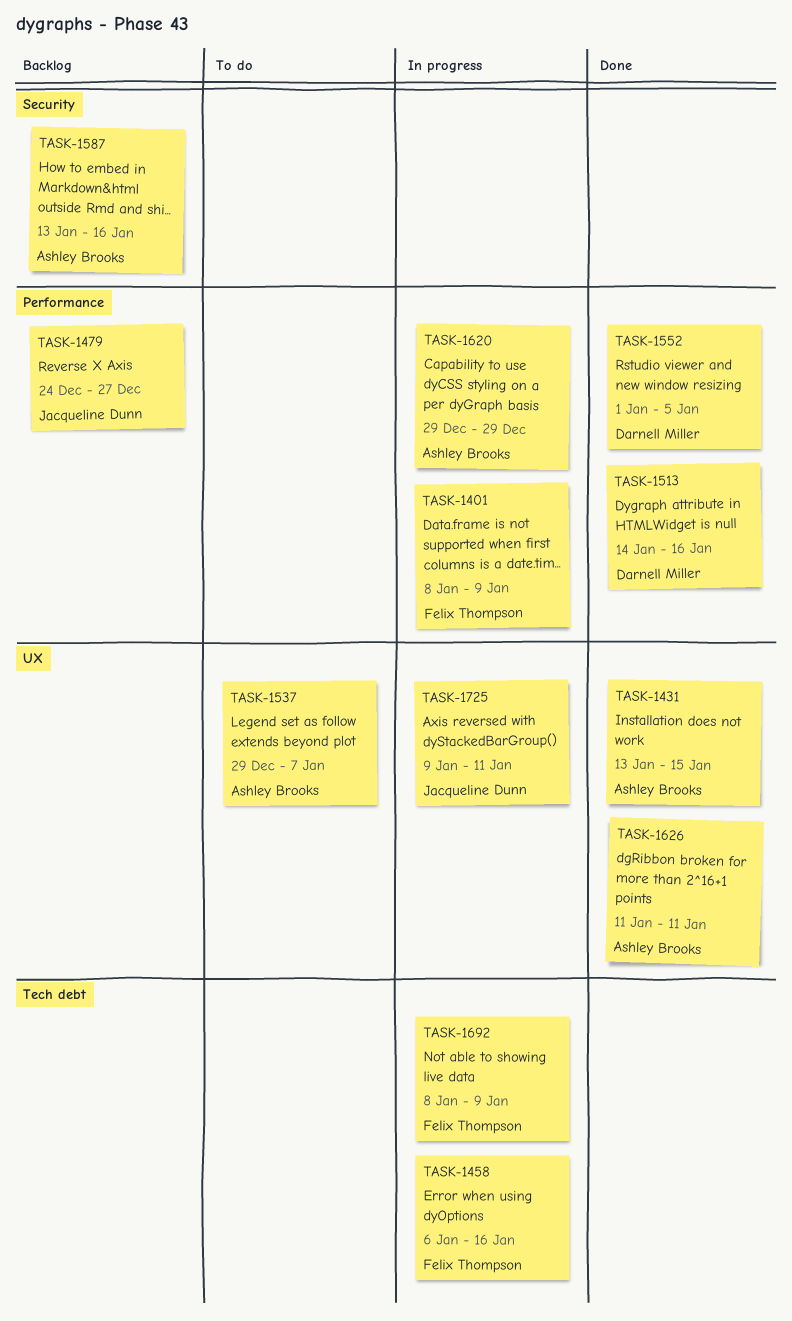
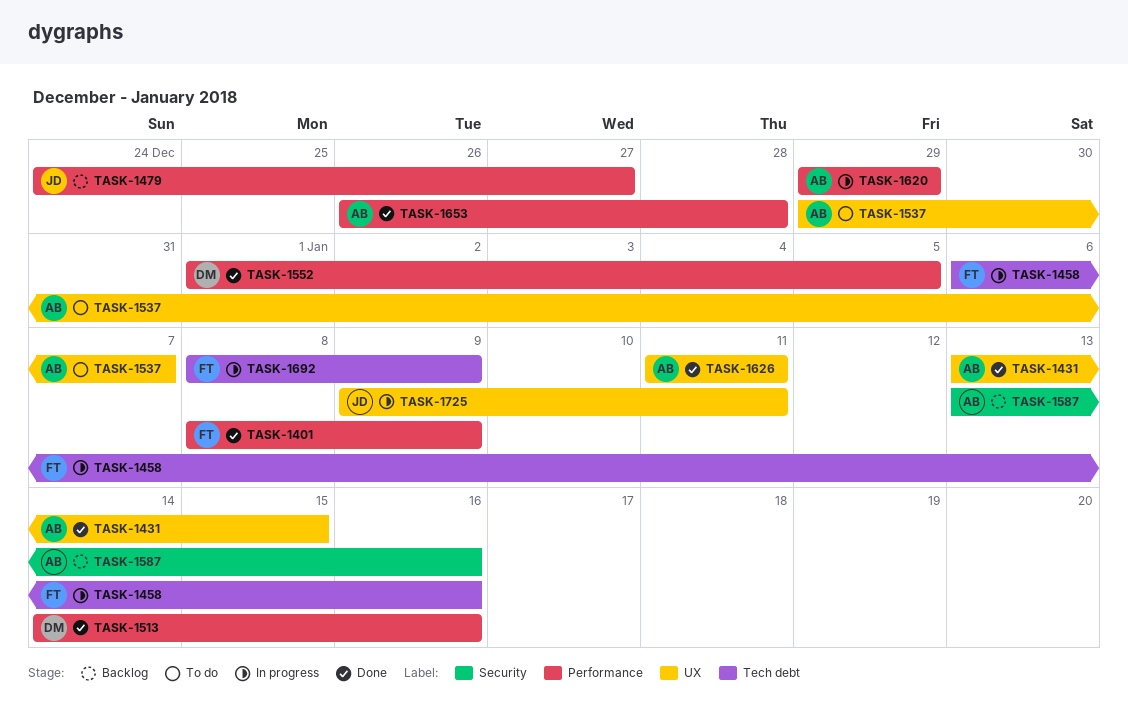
TASK-1401, status: In progress -> Done
TASK-1653: none -> present

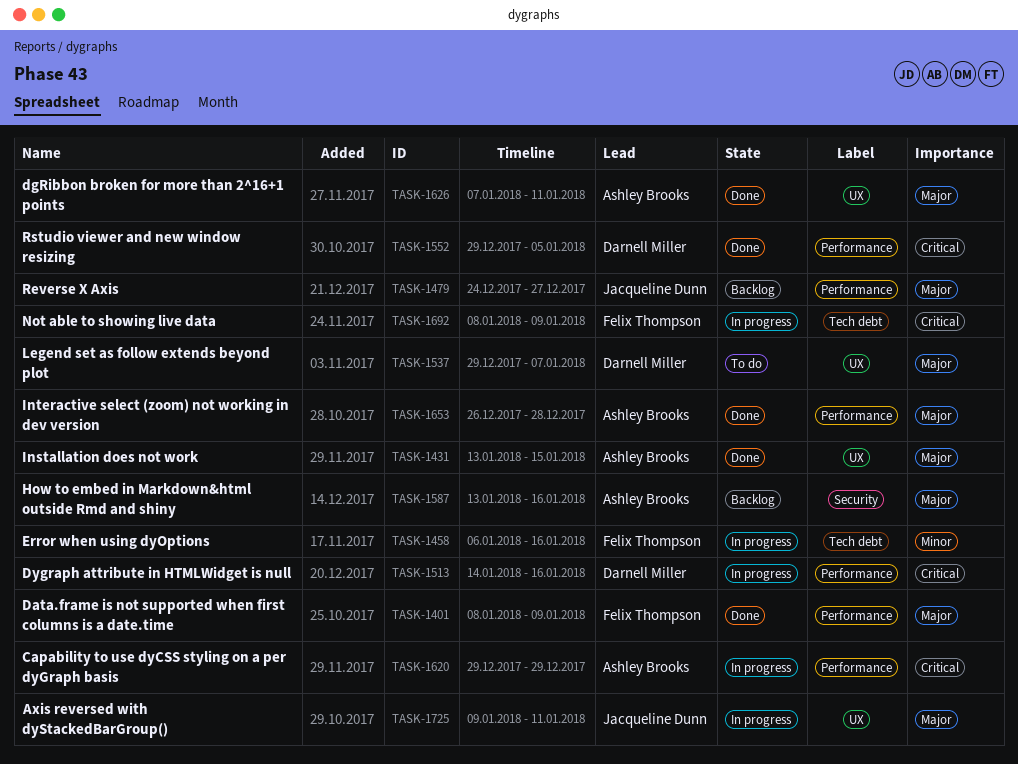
TASK-1513, status: Done -> In progress
TASK-1537, owner: Ashley Brooks -> Darnell Miller
TASK-1552, start: Jan 1 -> Dec 29
TASK-1626, start: Jan 11 -> Jan 7

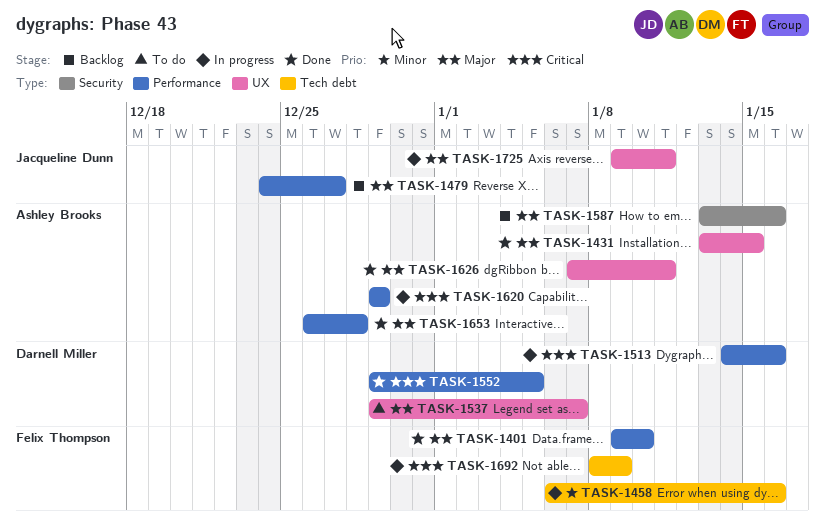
TASK-1401, start: Jan 8 -> Jan 9
TASK-1401, due: Jan 9 -> Jan 10

